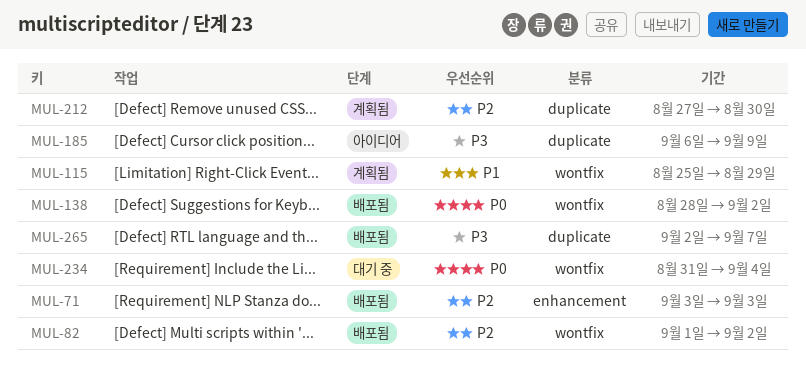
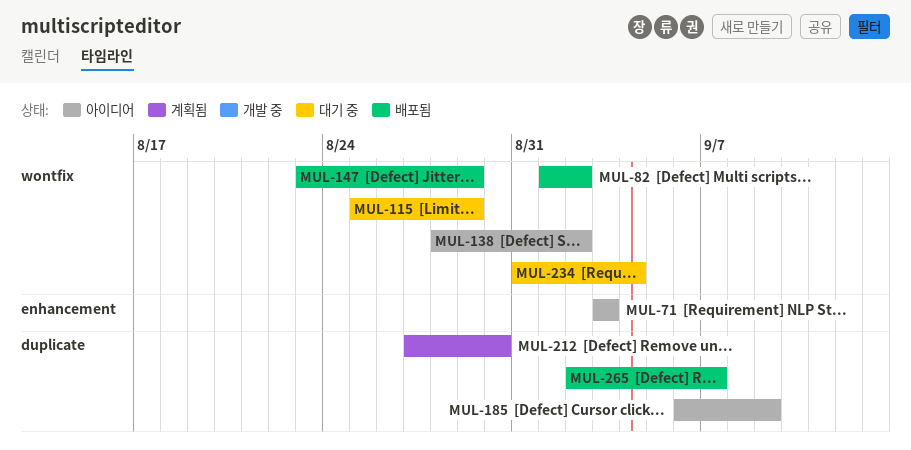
MUL-71, status: 배포됨 -> 아이디어
MUL-115, status: 계획됨 -> 대기 중
MUL-138, status: 배포됨 -> 아이디어
MUL-147: none -> present

